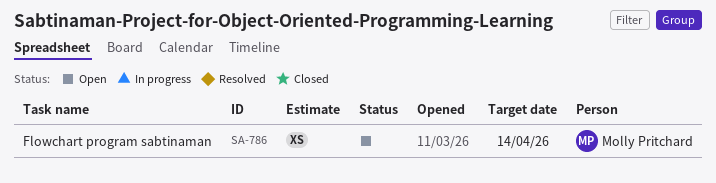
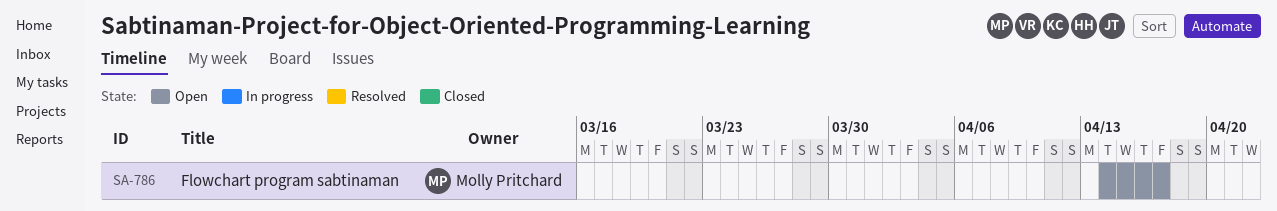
SA-786, due: Apr 14 -> Apr 17

